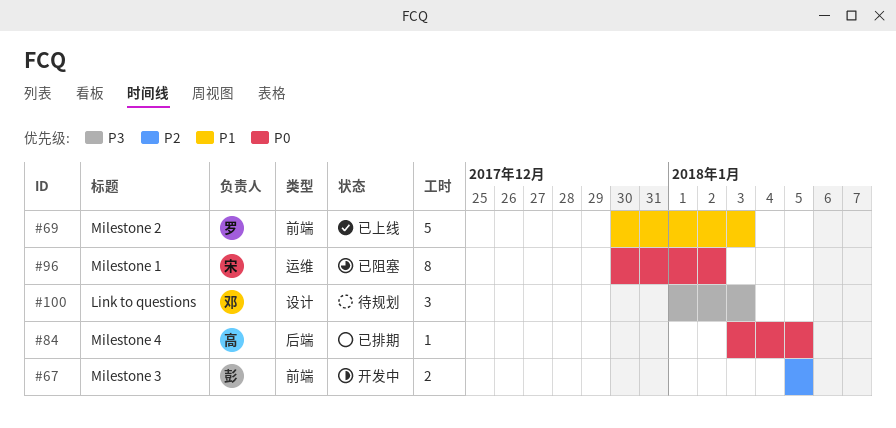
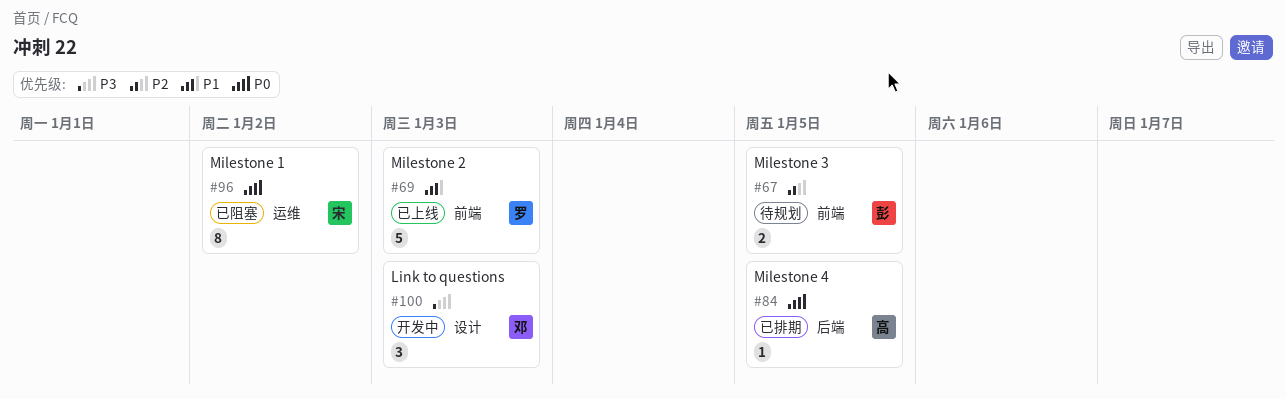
#67, status: 开发中 -> 待规划
#100, status: 待规划 -> 开发中

